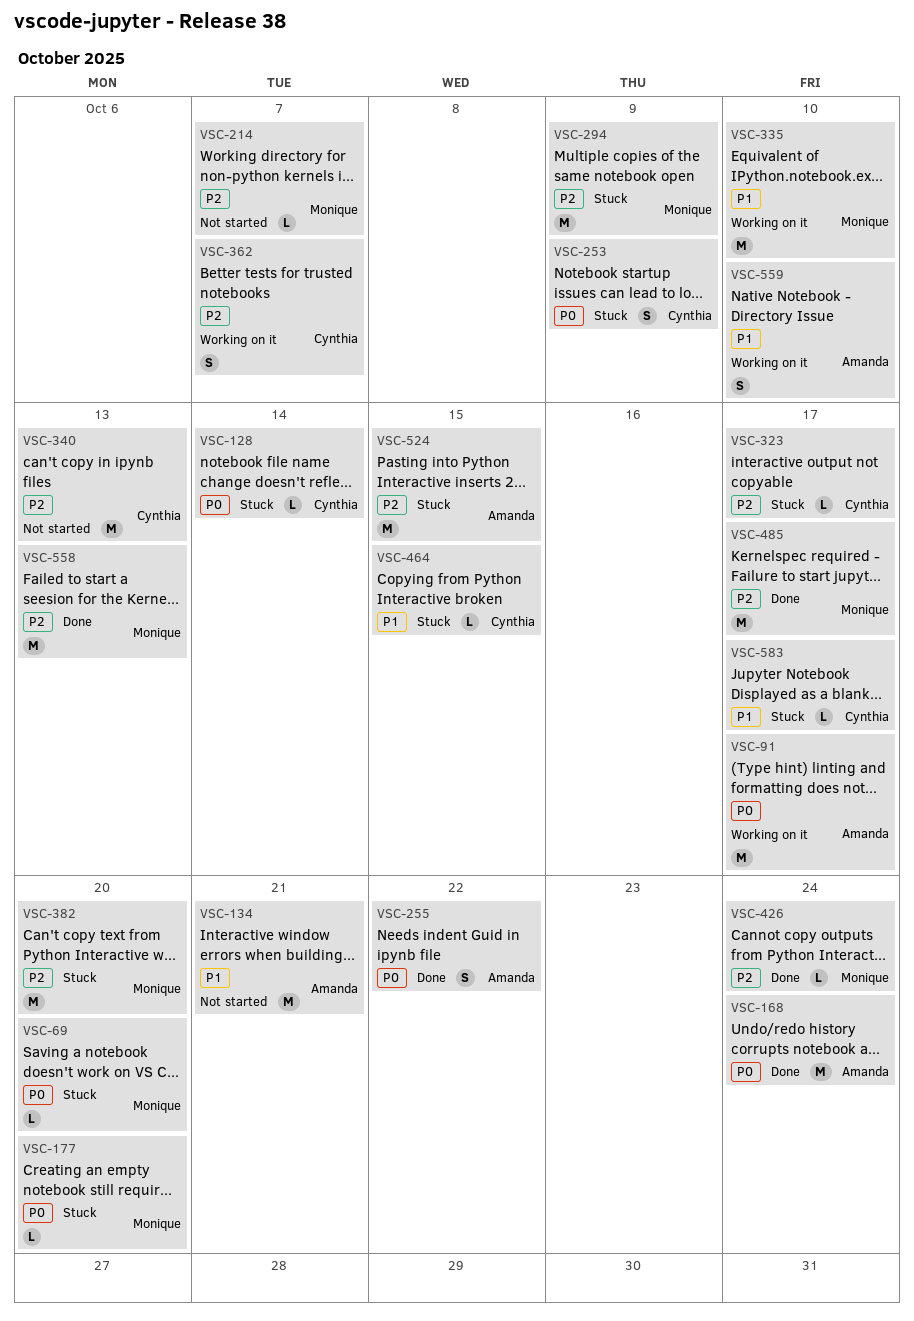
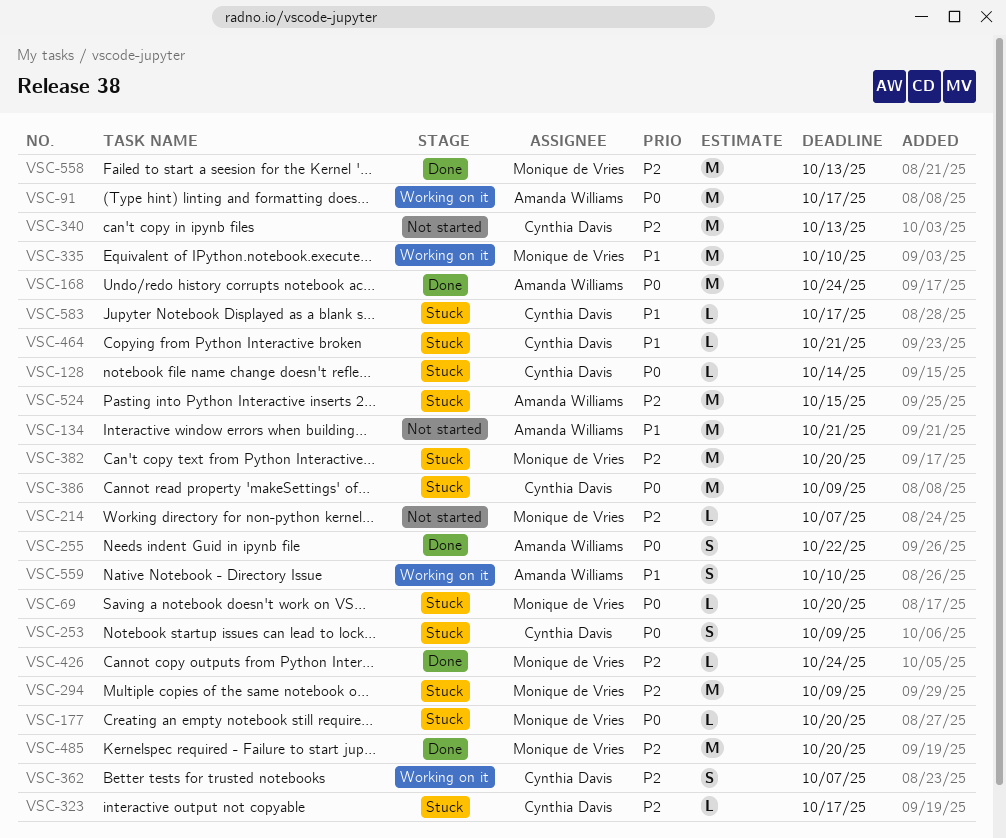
VSC-386: none -> present
VSC-464, due: Oct 15 -> Oct 21
VSC-485, due: Oct 17 -> Oct 20

